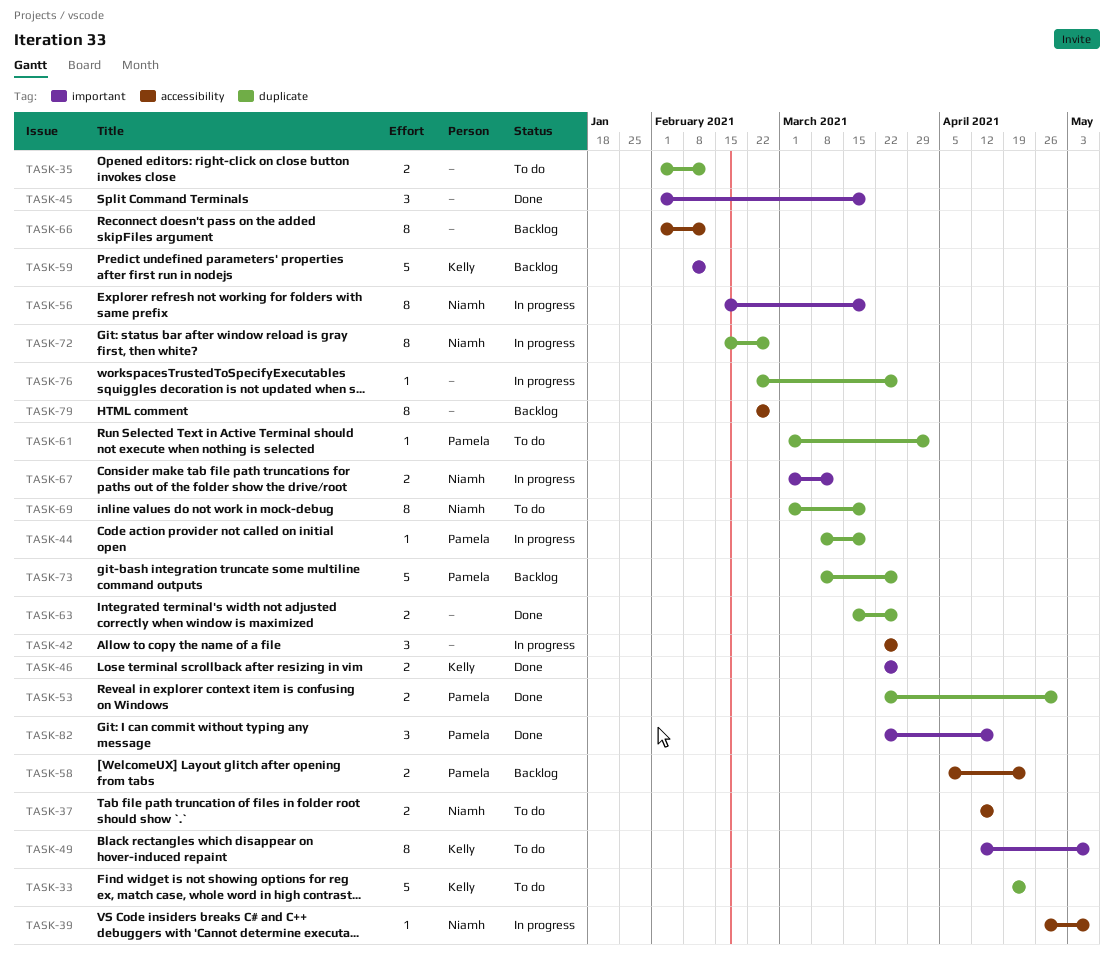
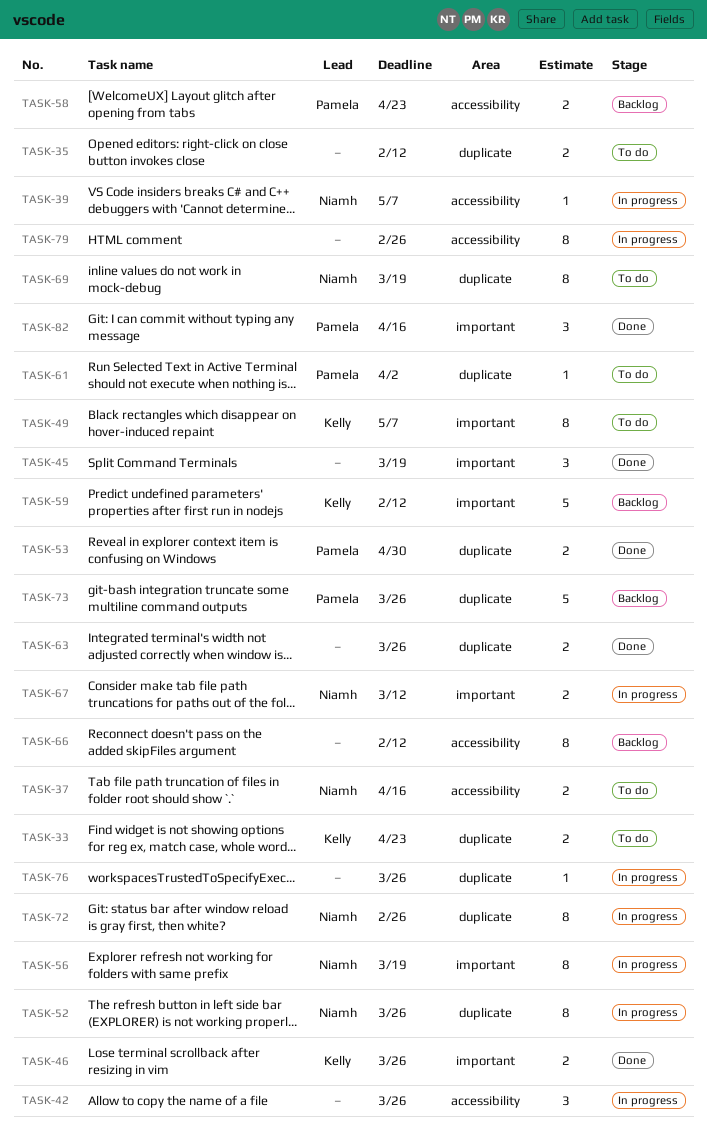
TASK-33, estimate: 5 -> 2
TASK-44: present -> none
TASK-52: none -> present
TASK-79, status: Backlog -> In progress

